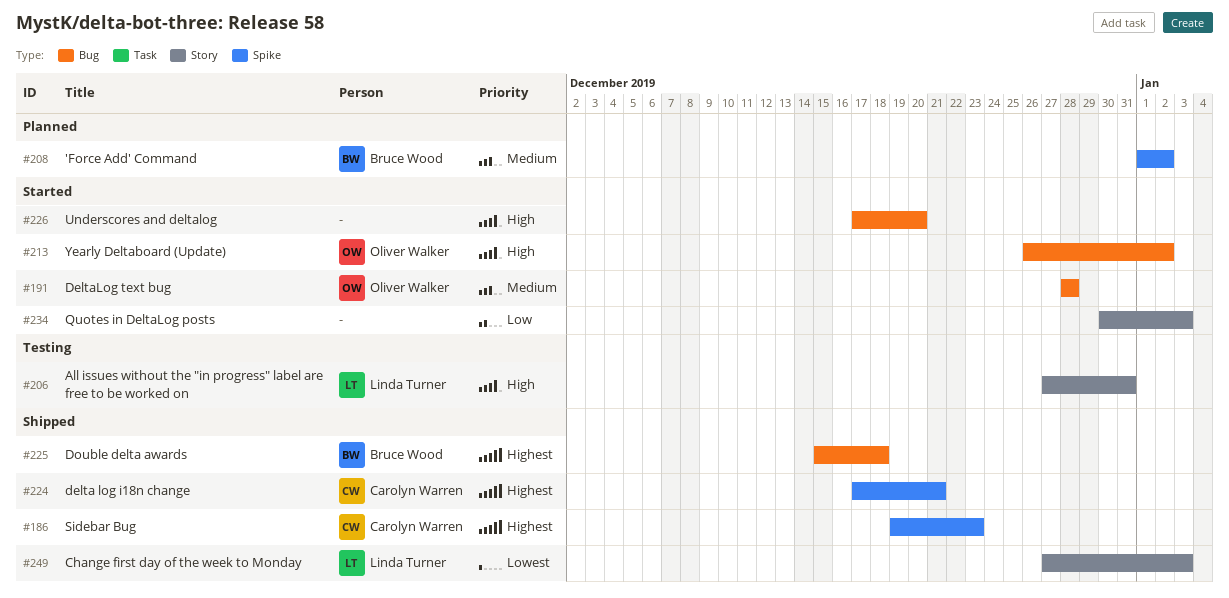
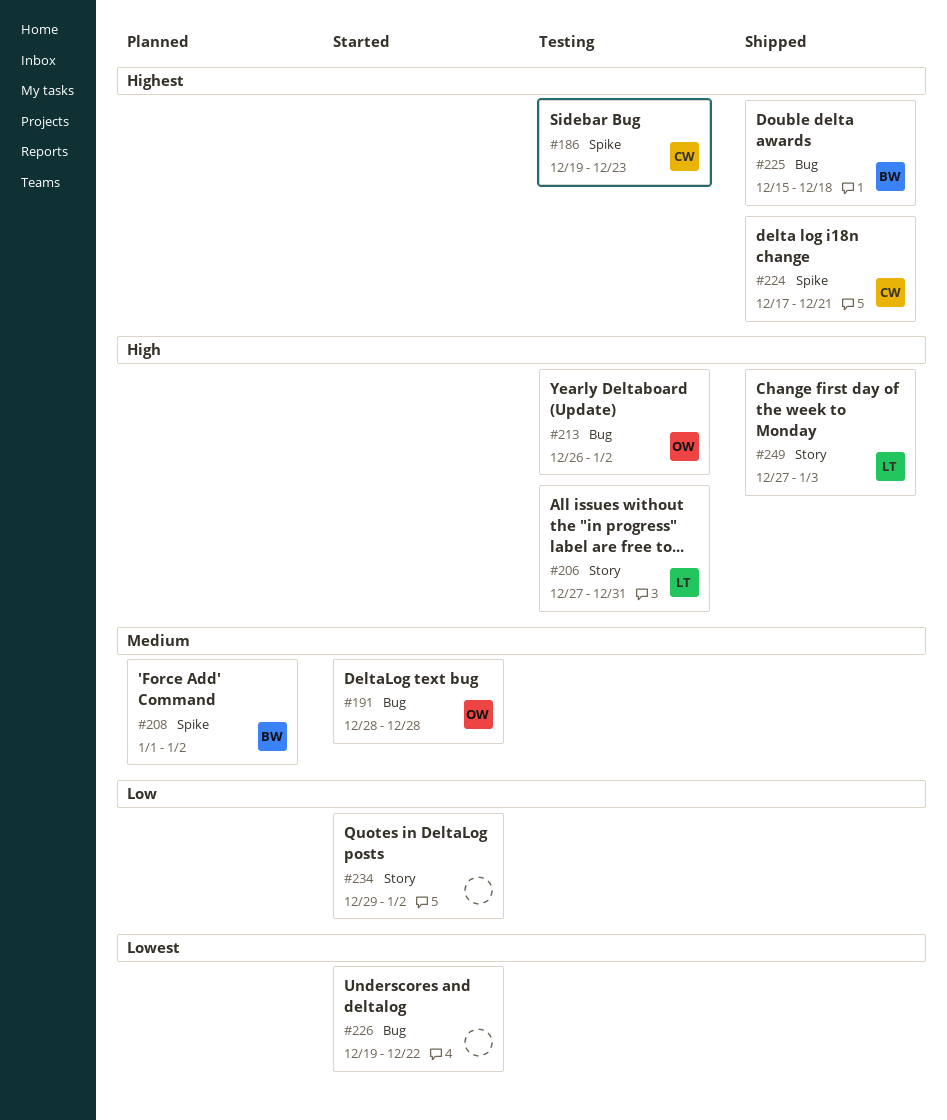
#186, status: Shipped -> Testing
#213, status: Started -> Testing
#226, priority: High -> Lowest
#226, start: Dec 17 -> Dec 19
#226, due: Dec 20 -> Dec 22
#234, start: Dec 30 -> Dec 29
#234, due: Jan 3 -> Jan 2
#249, priority: Lowest -> High

